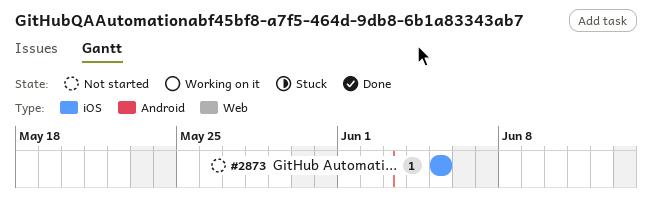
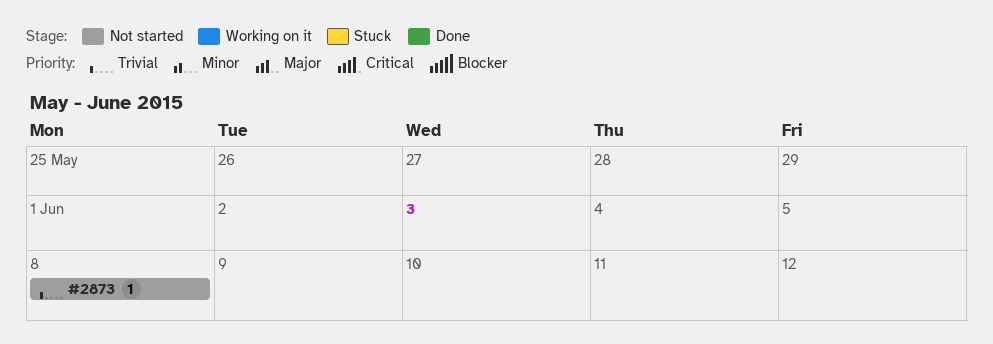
#2873, start: Jun 5 -> Jun 8
#2873, due: Jun 5 -> Jun 8

